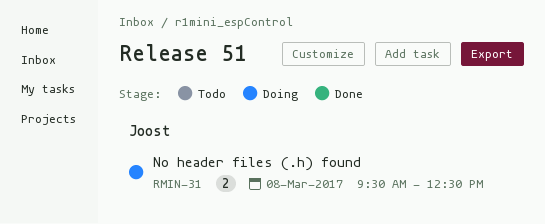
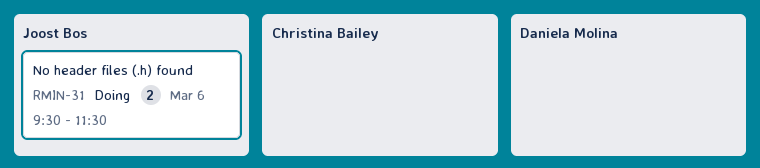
RMIN-31, day: Mar 8 -> Mar 6
RMIN-31, ends: 12:30 -> 11:30

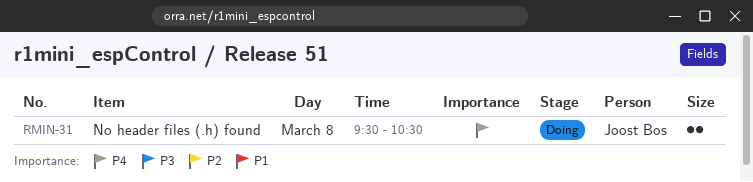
RMIN-31, day: Mar 6 -> Mar 8
RMIN-31, ends: 11:30 -> 10:30

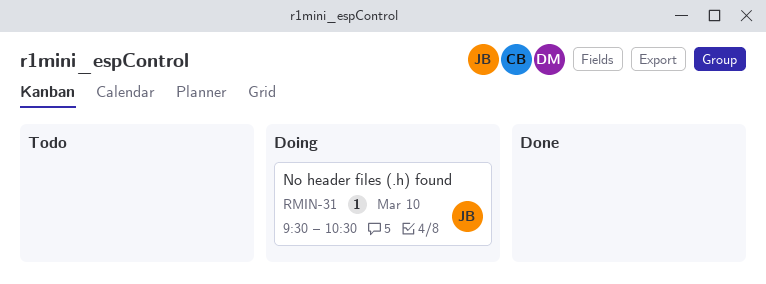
RMIN-31, estimate: 2 -> 1
RMIN-31, day: Mar 8 -> Mar 10

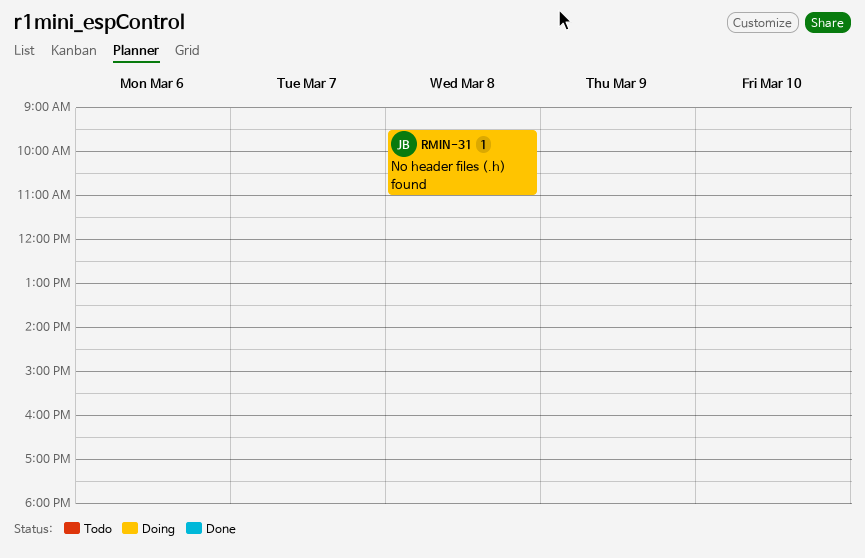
RMIN-31, day: Mar 10 -> Mar 8
RMIN-31, ends: 10:30 -> 11:00

